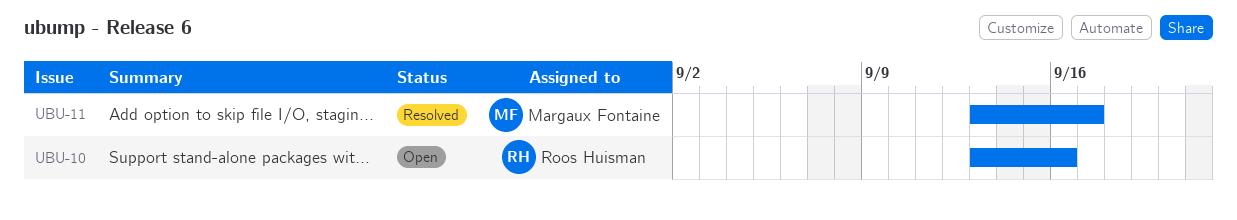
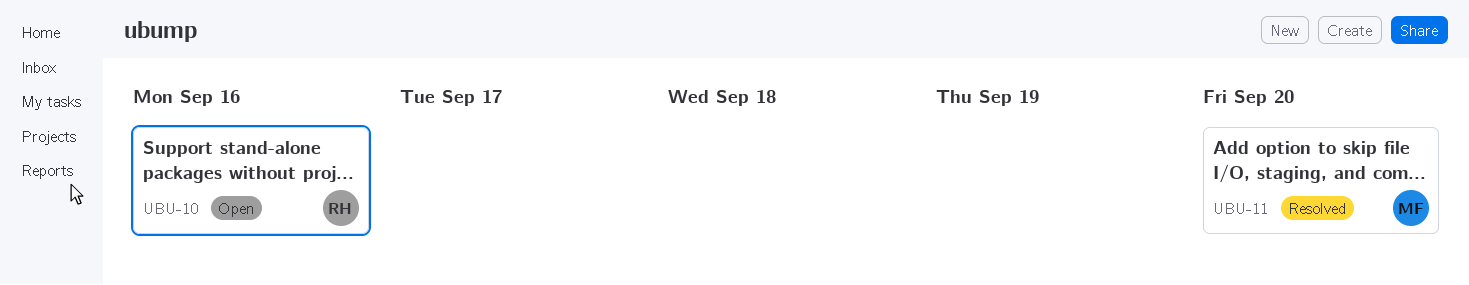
UBU-11, due: Sep 17 -> Sep 20

